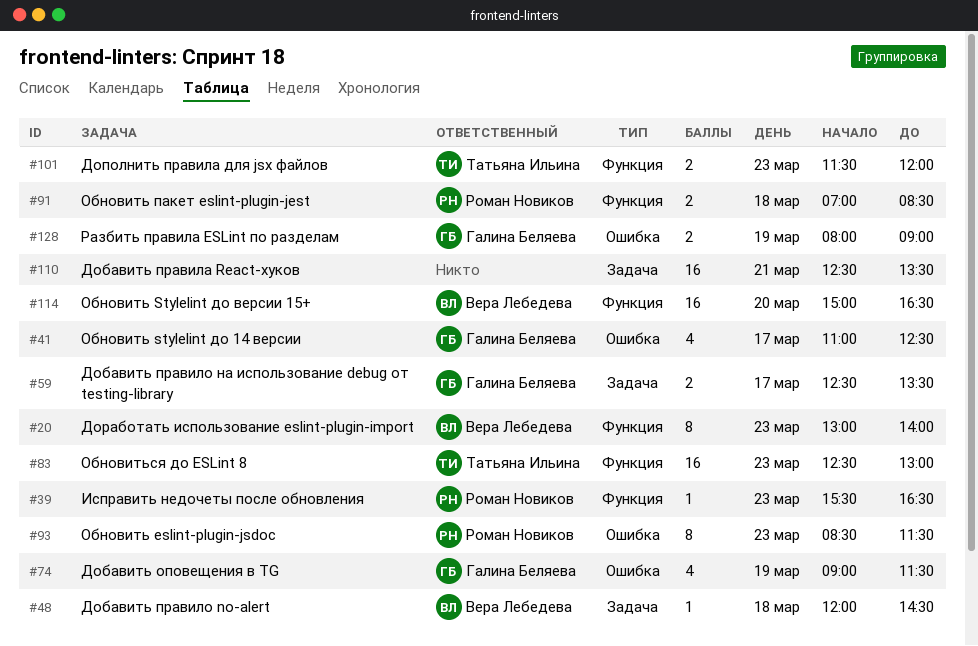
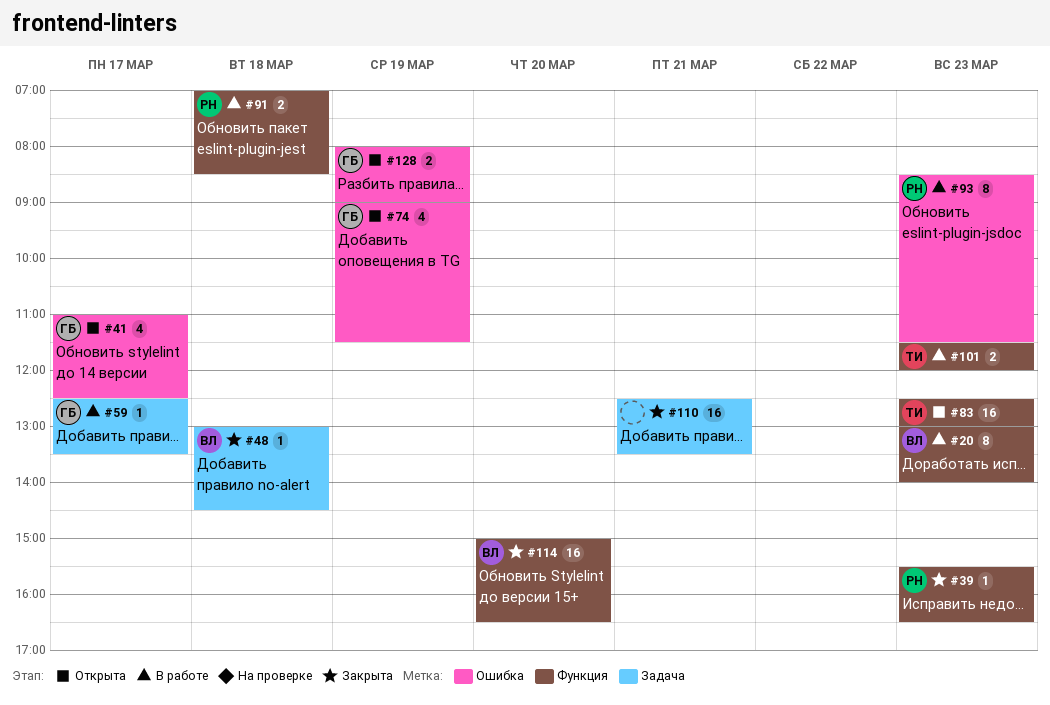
#48, begins: 12:00 -> 13:00
#59, estimate: 2 -> 1

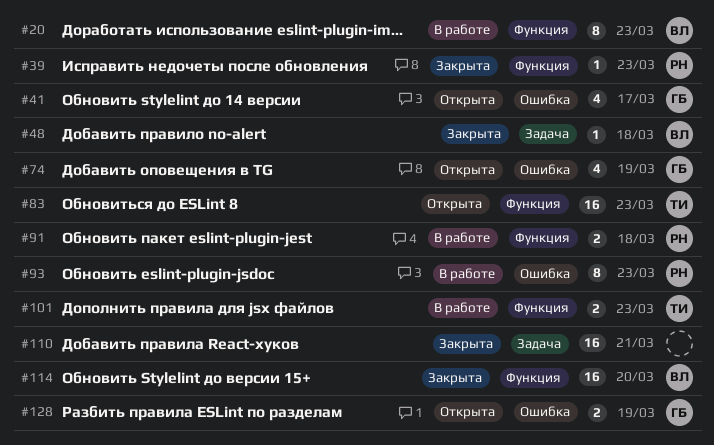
#59: present -> none

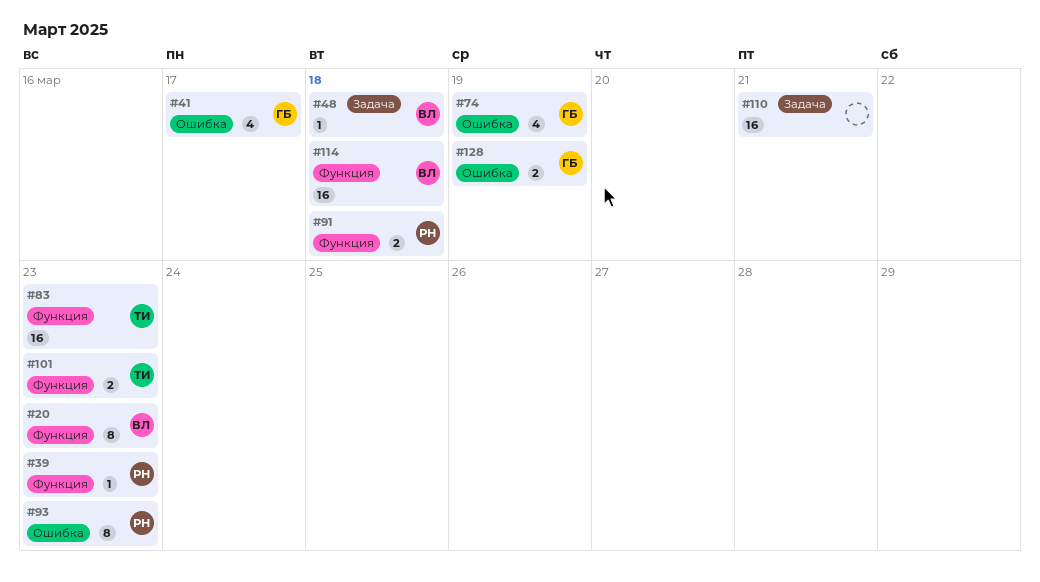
#114, day: Mar 20 -> Mar 18

